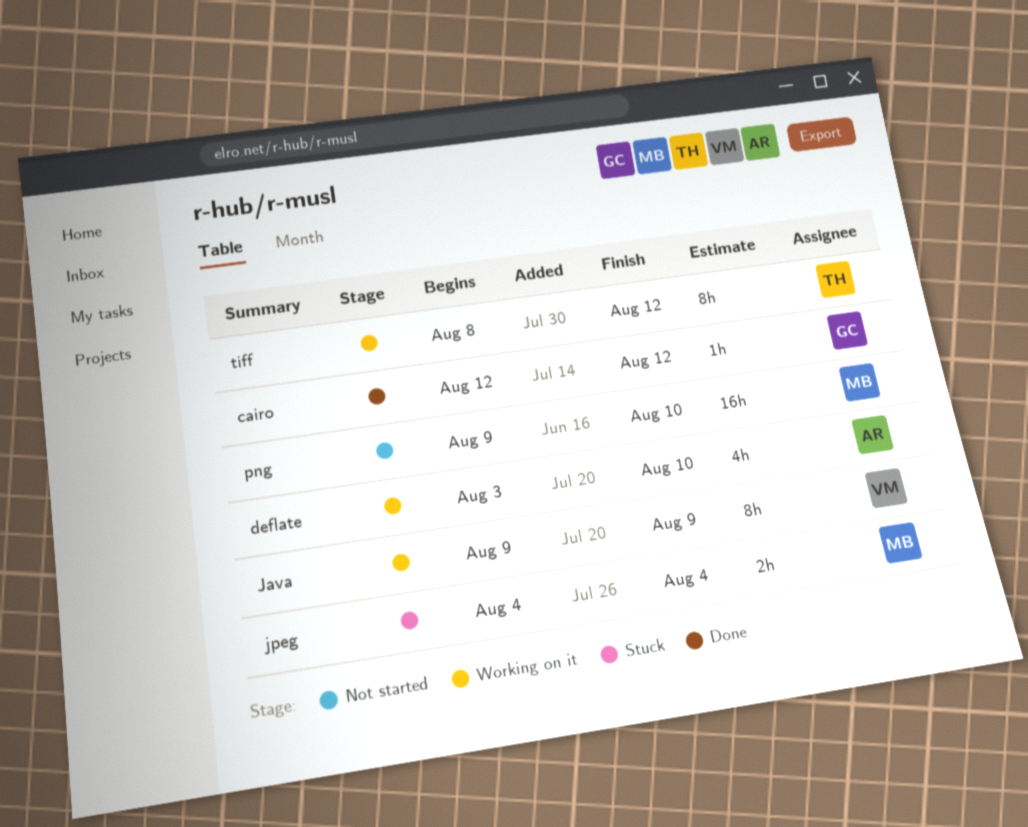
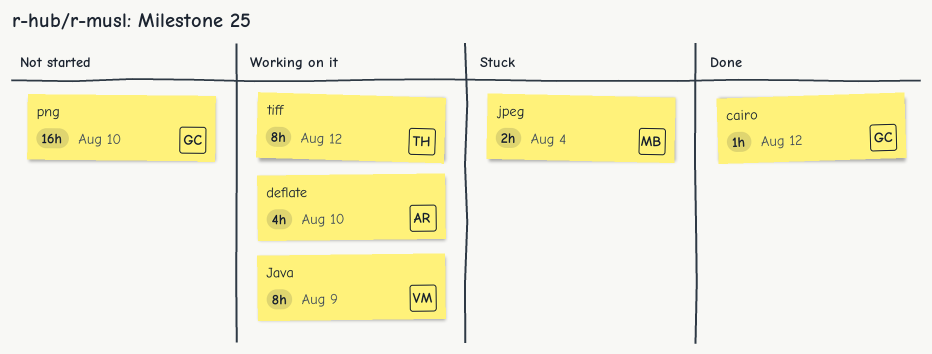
png, owner: MB -> GC

